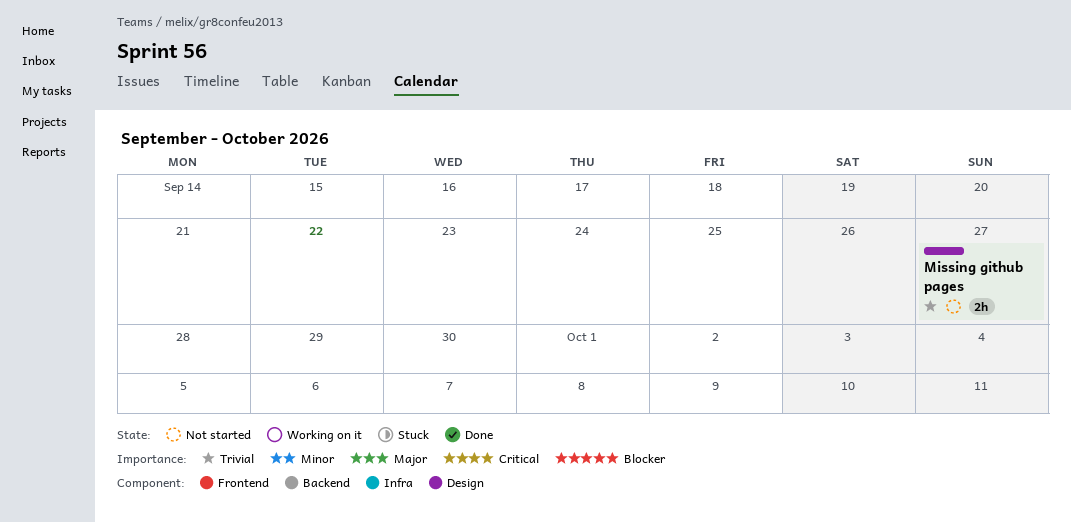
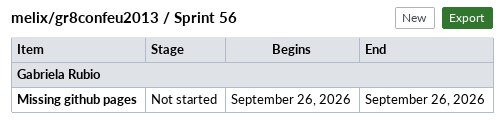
Missing github pages, due: Sep 27 -> Sep 26

